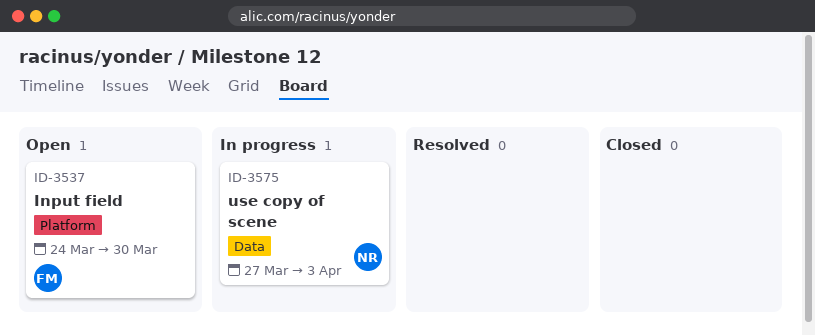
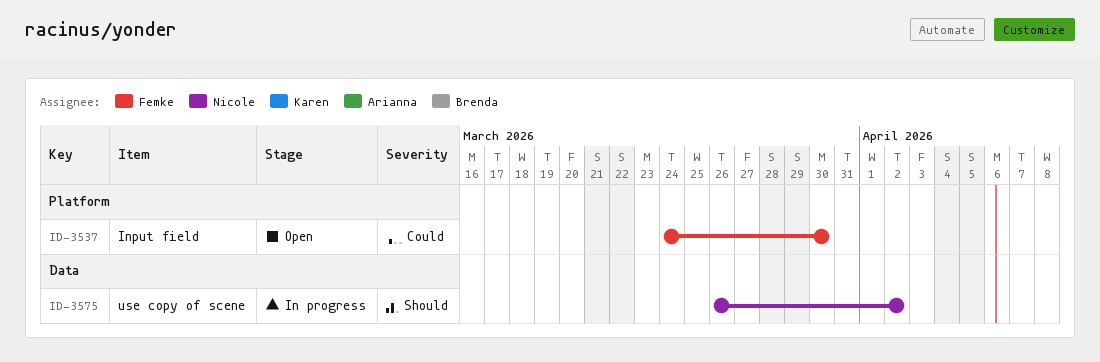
ID-3575, start: Mar 27 -> Mar 26
ID-3575, due: Apr 3 -> Apr 2

